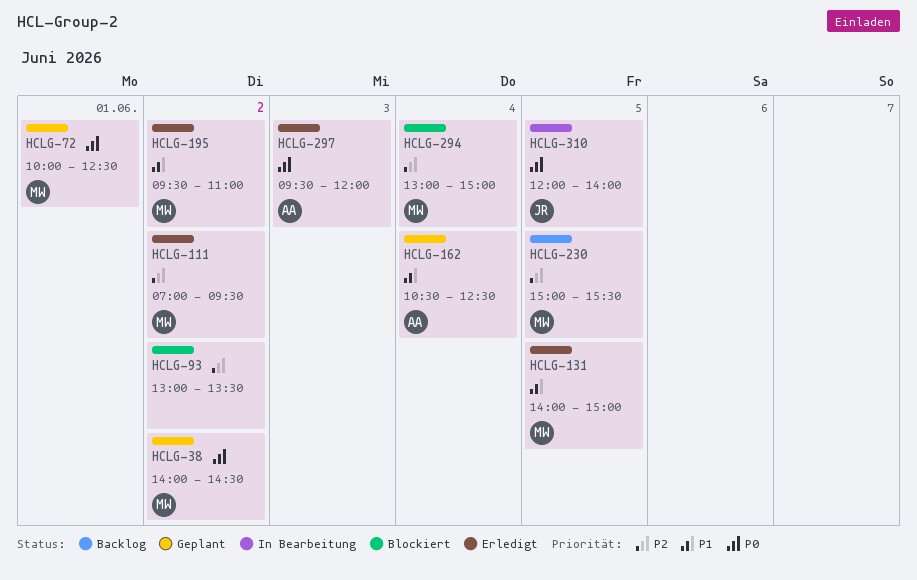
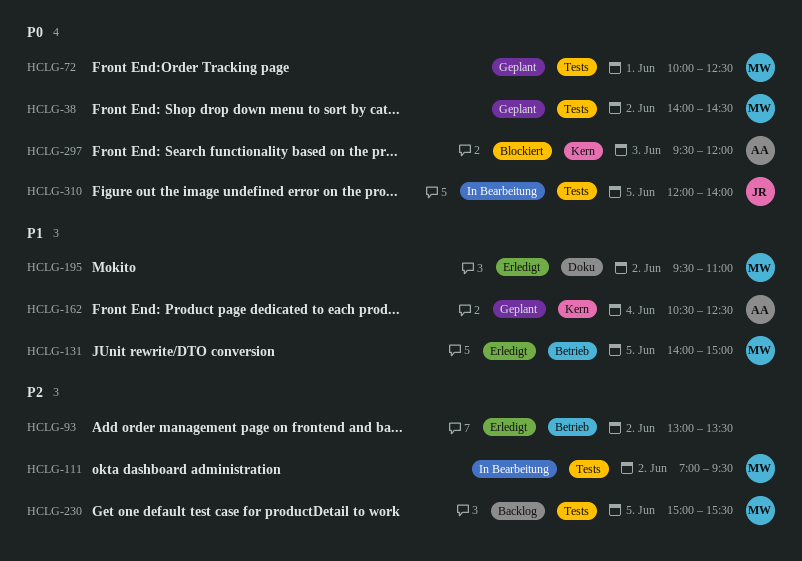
HCLG-93, status: Blockiert -> Erledigt
HCLG-111, status: Erledigt -> In Bearbeitung
HCLG-294: present -> none
HCLG-297, status: Erledigt -> Blockiert

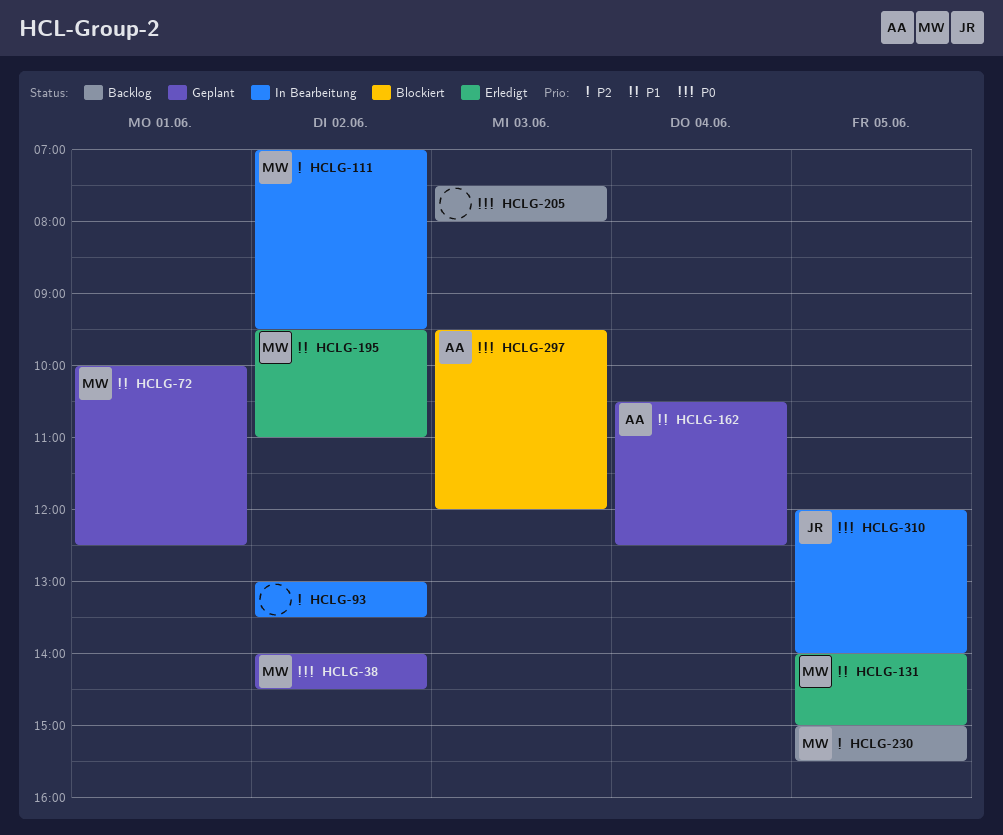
HCLG-72, priority: P0 -> P1
HCLG-93, status: Erledigt -> In Bearbeitung
HCLG-205: none -> present

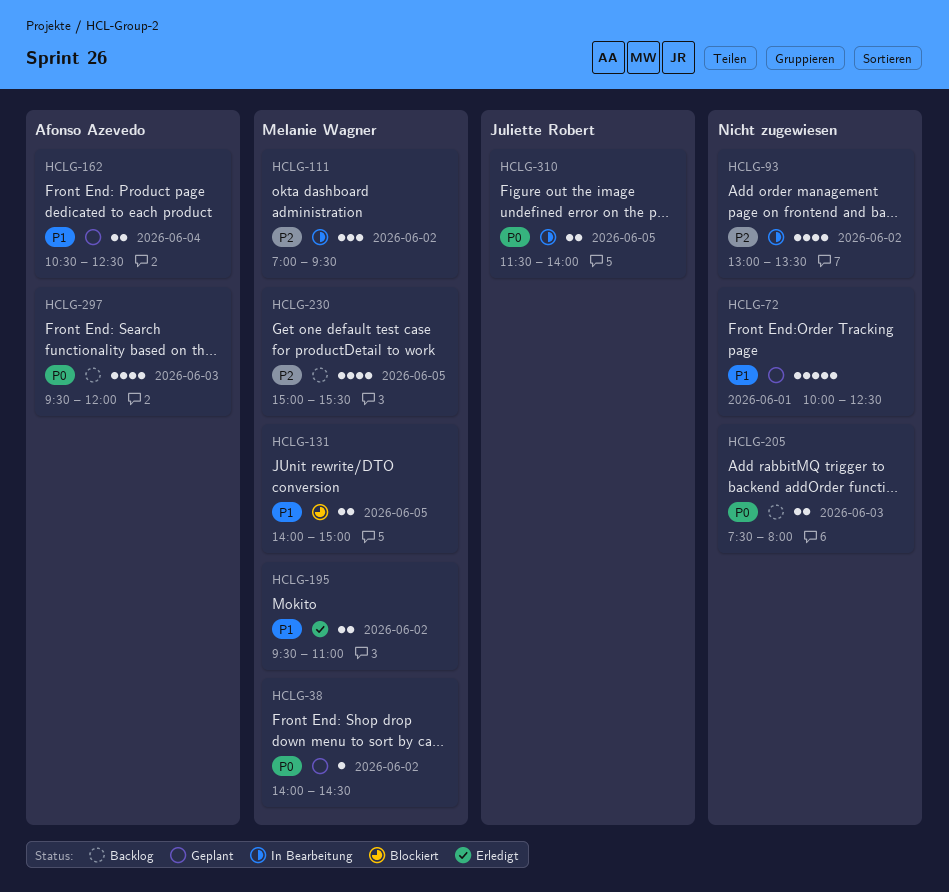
HCLG-72, owner: Melanie Wagner -> none
HCLG-131, status: Erledigt -> Blockiert
HCLG-297, status: Blockiert -> Backlog
HCLG-310, begins: 12:00 -> 11:30

